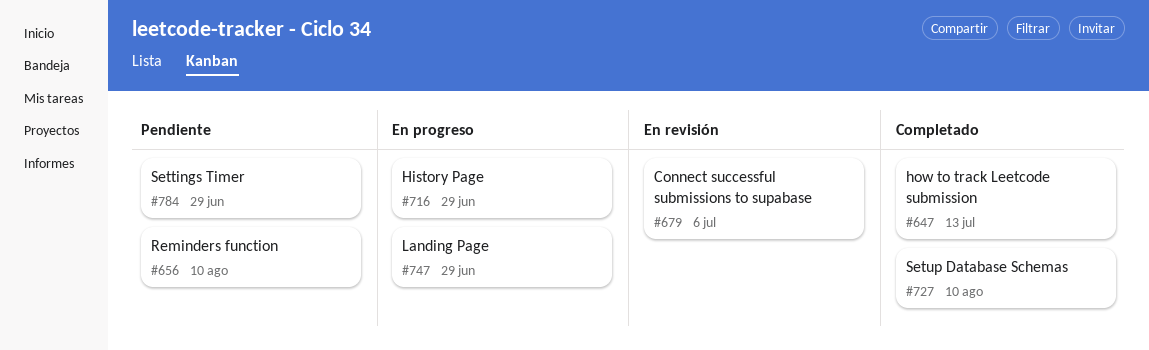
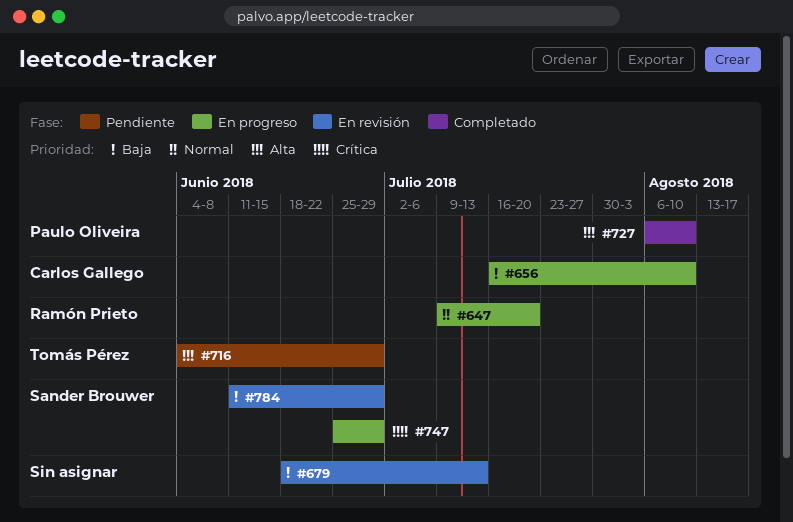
#647, status: Completado -> En progreso
#647, due: Jul 13 -> Jul 20
#656, status: Pendiente -> En progreso
#679, due: Jul 6 -> Jul 13
#716, status: En progreso -> Pendiente
#784, status: Pendiente -> En revisión

